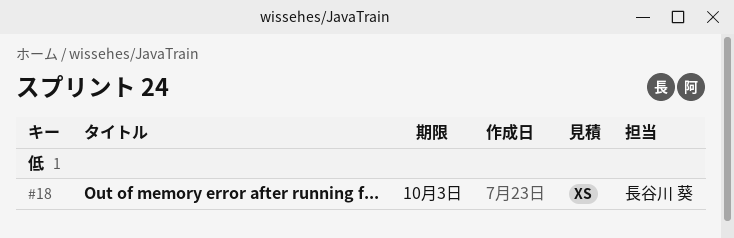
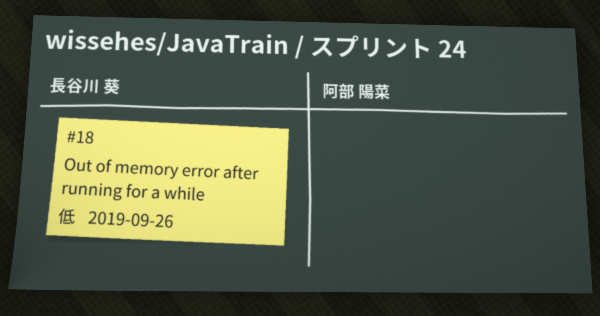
#18, due: Oct 3 -> Sep 26

